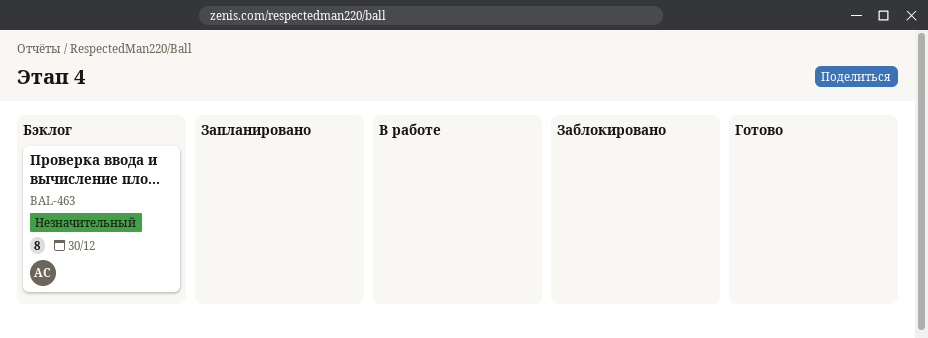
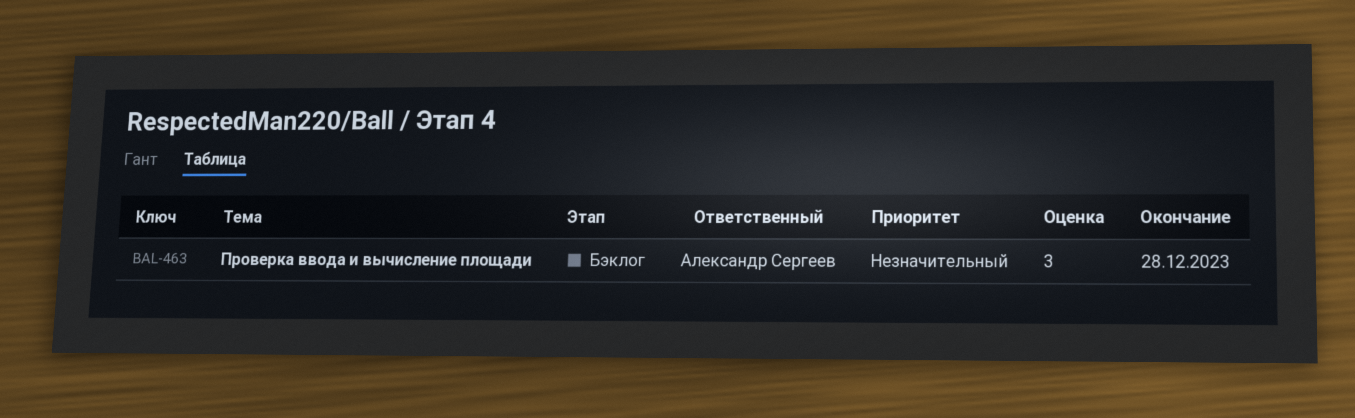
BAL-463, estimate: 8 -> 3
BAL-463, due: Dec 30 -> Dec 28

